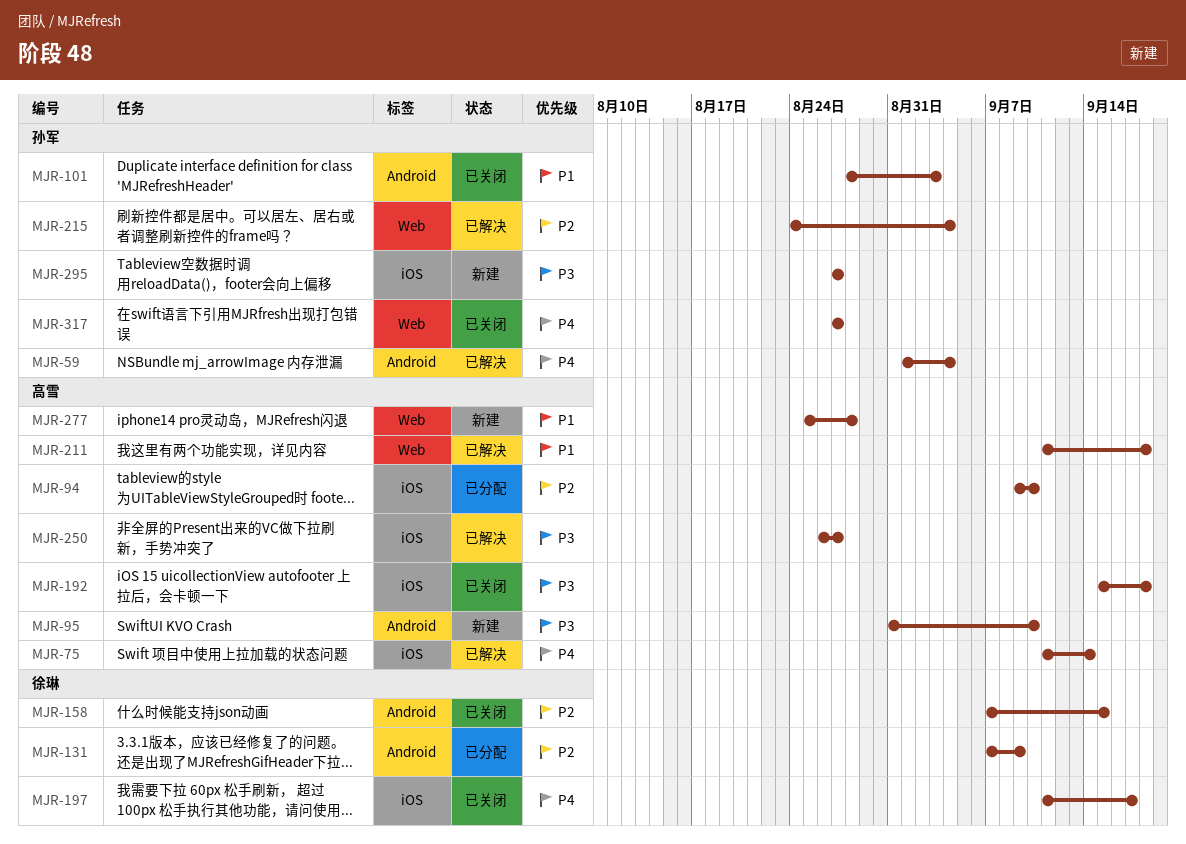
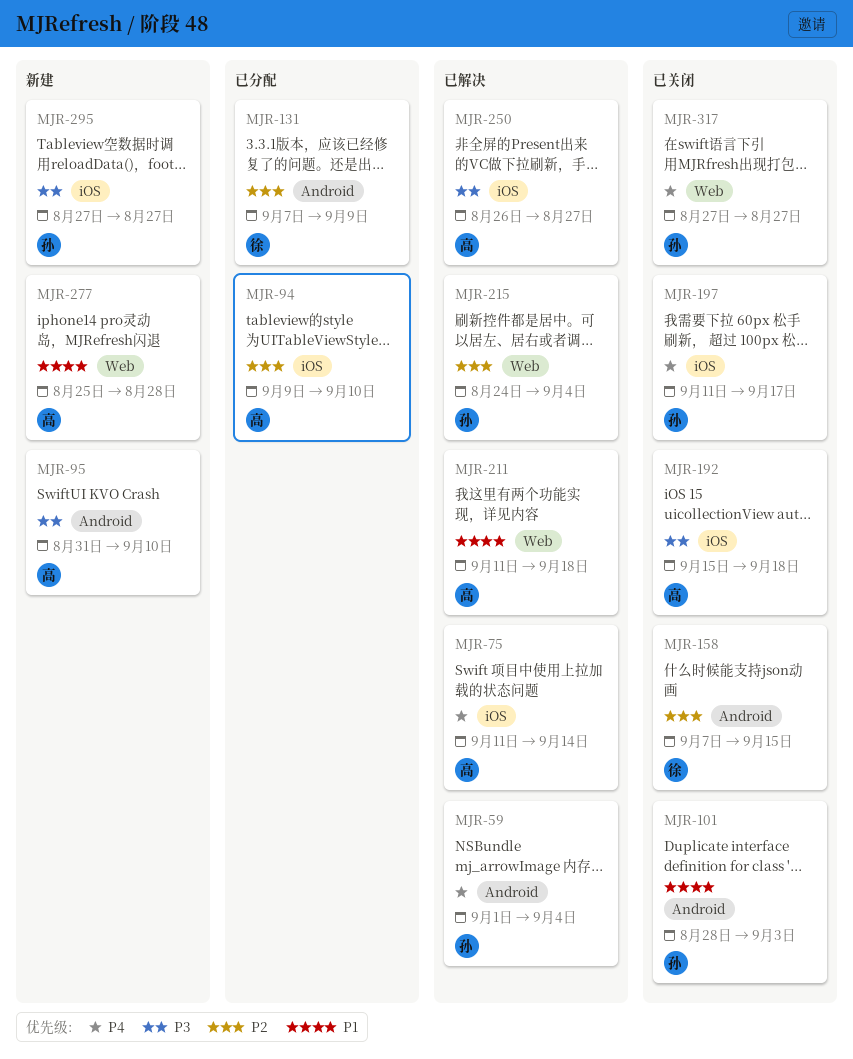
MJR-197, owner: 徐琳 -> 孙军

